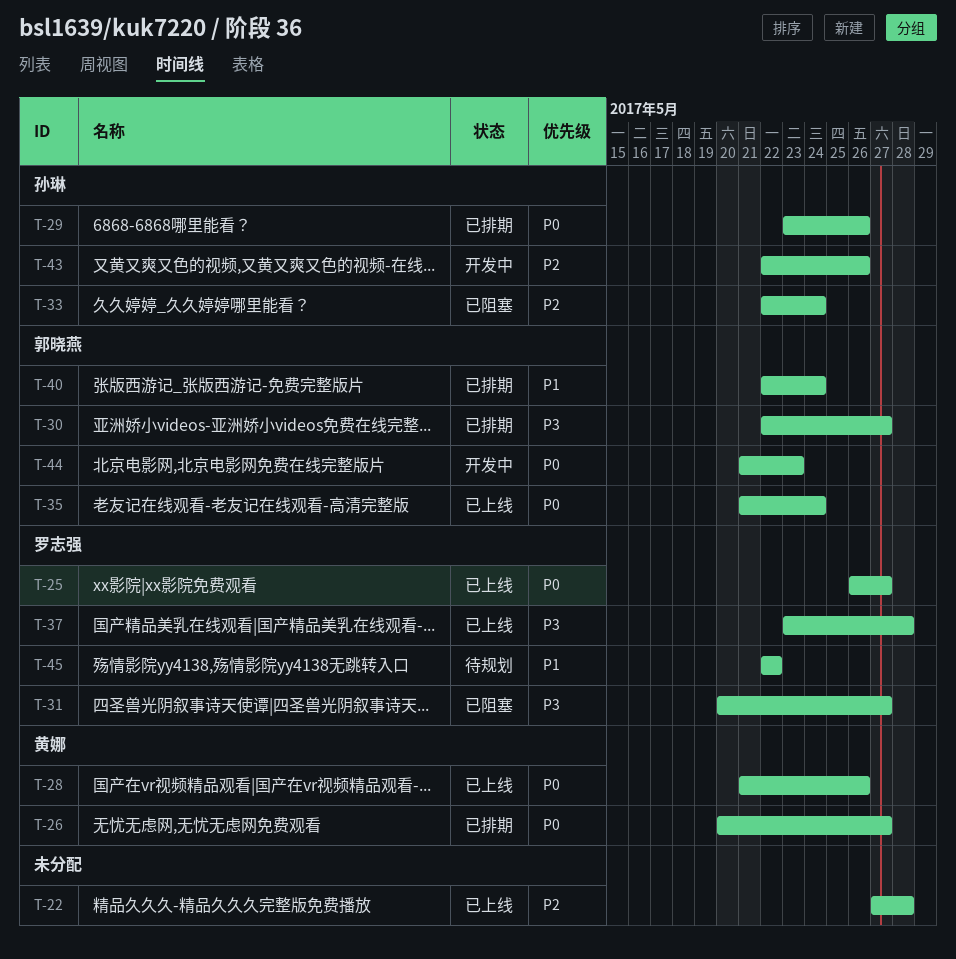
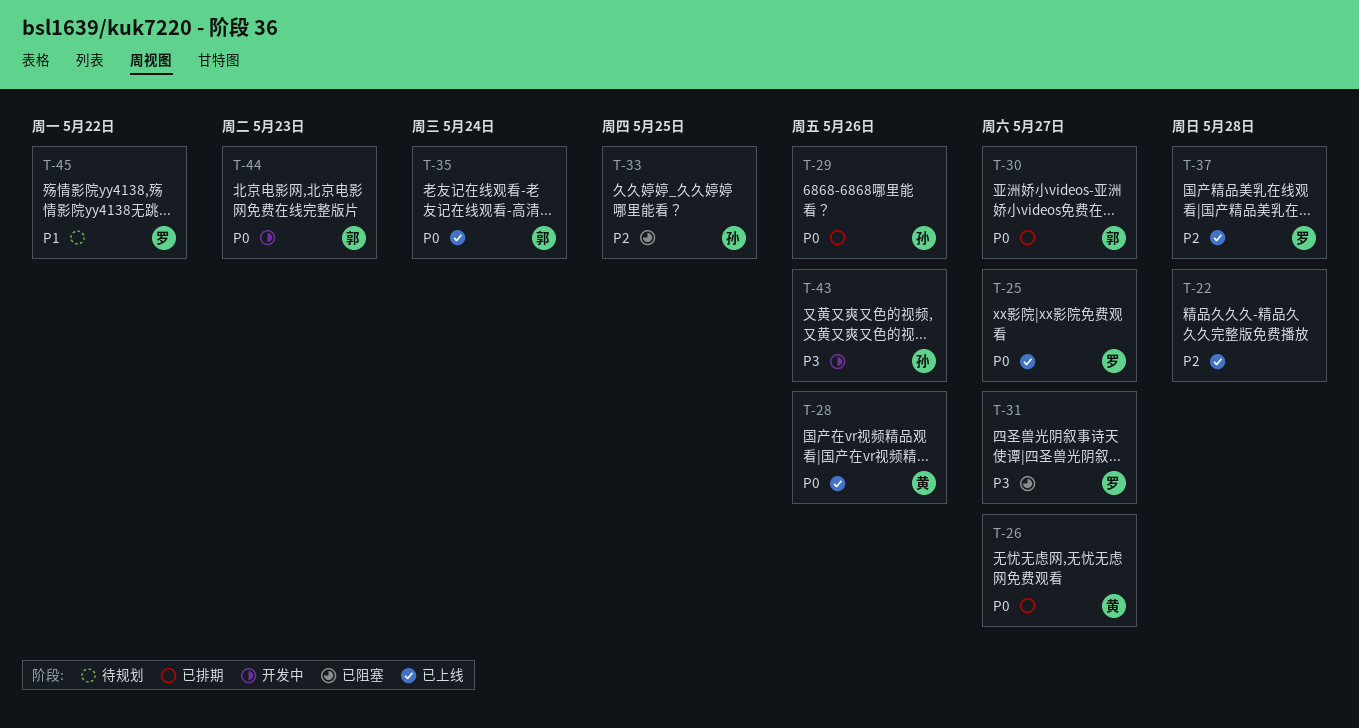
T-30, priority: P3 -> P0
T-33, due: May 24 -> May 25
T-37, priority: P3 -> P2
T-40: present -> none
T-43, priority: P2 -> P3

